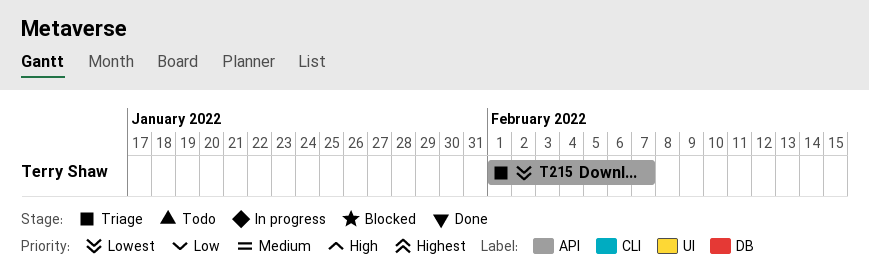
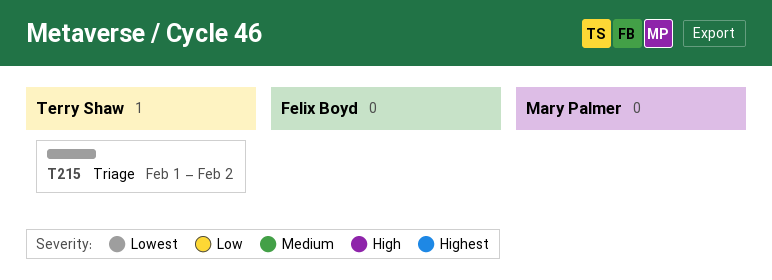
T215, due: Feb 7 -> Feb 2

